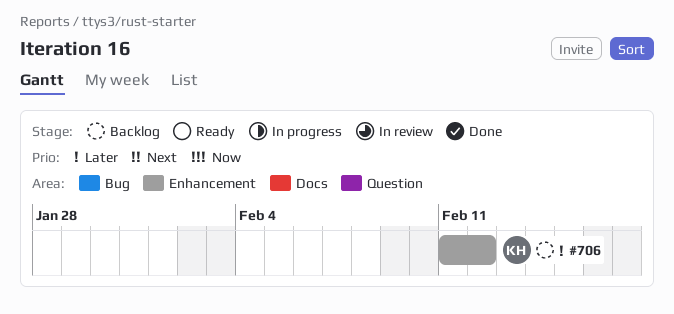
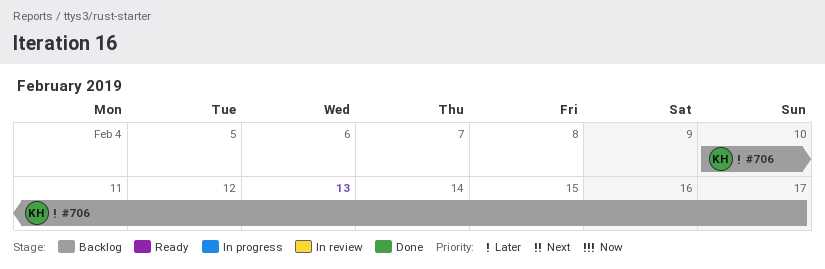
#706, start: Feb 11 -> Feb 10
#706, due: Feb 12 -> Feb 17

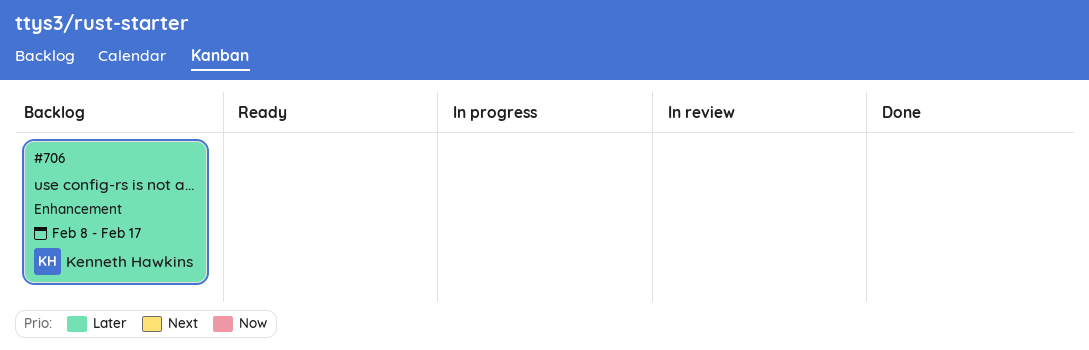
#706, start: Feb 10 -> Feb 8

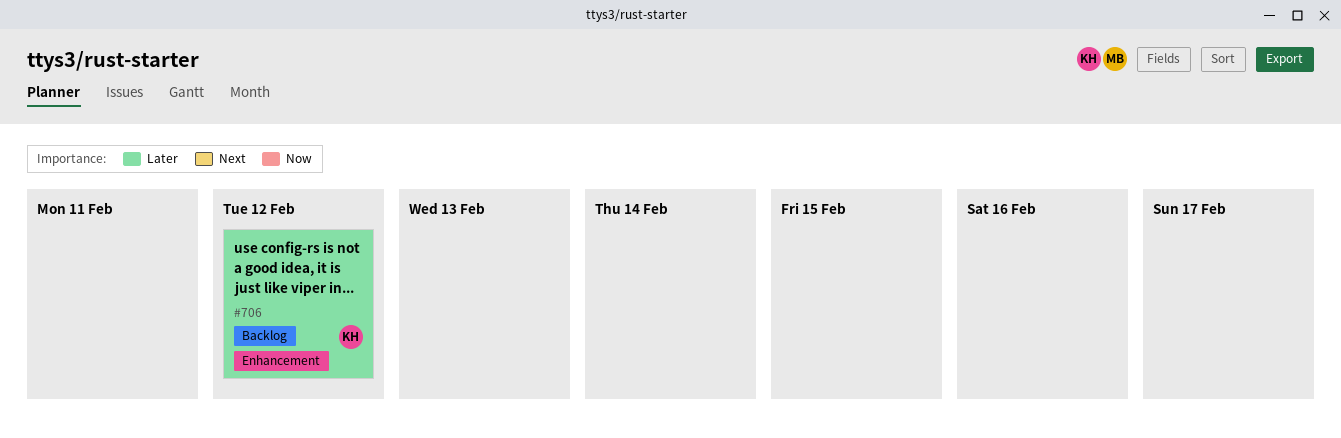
#706, due: Feb 17 -> Feb 12

